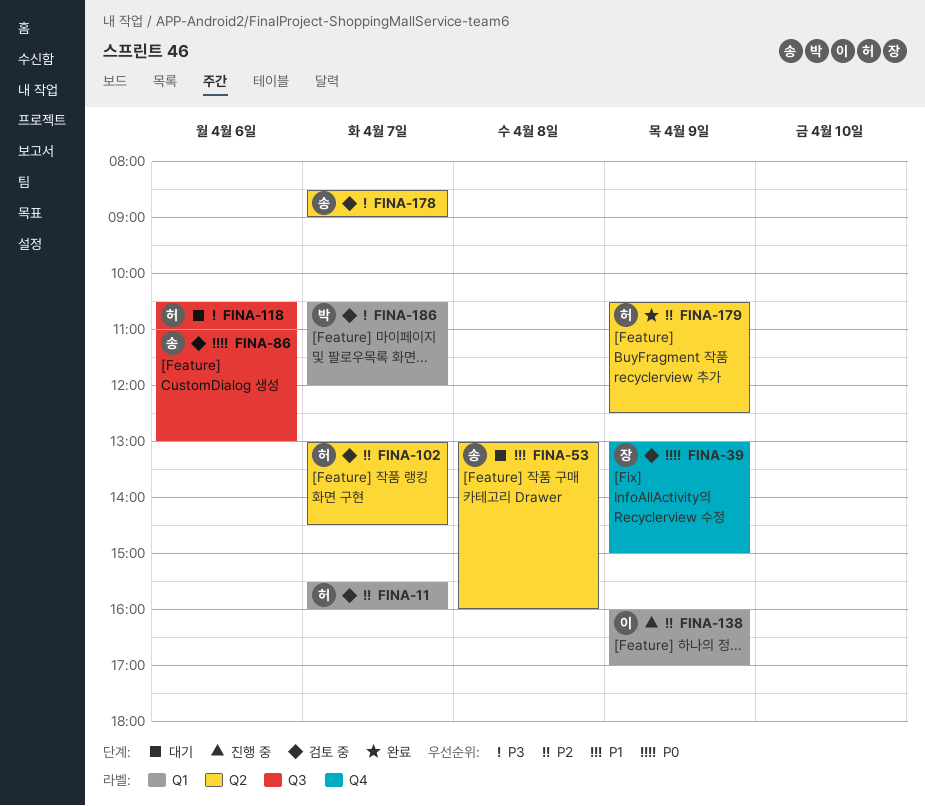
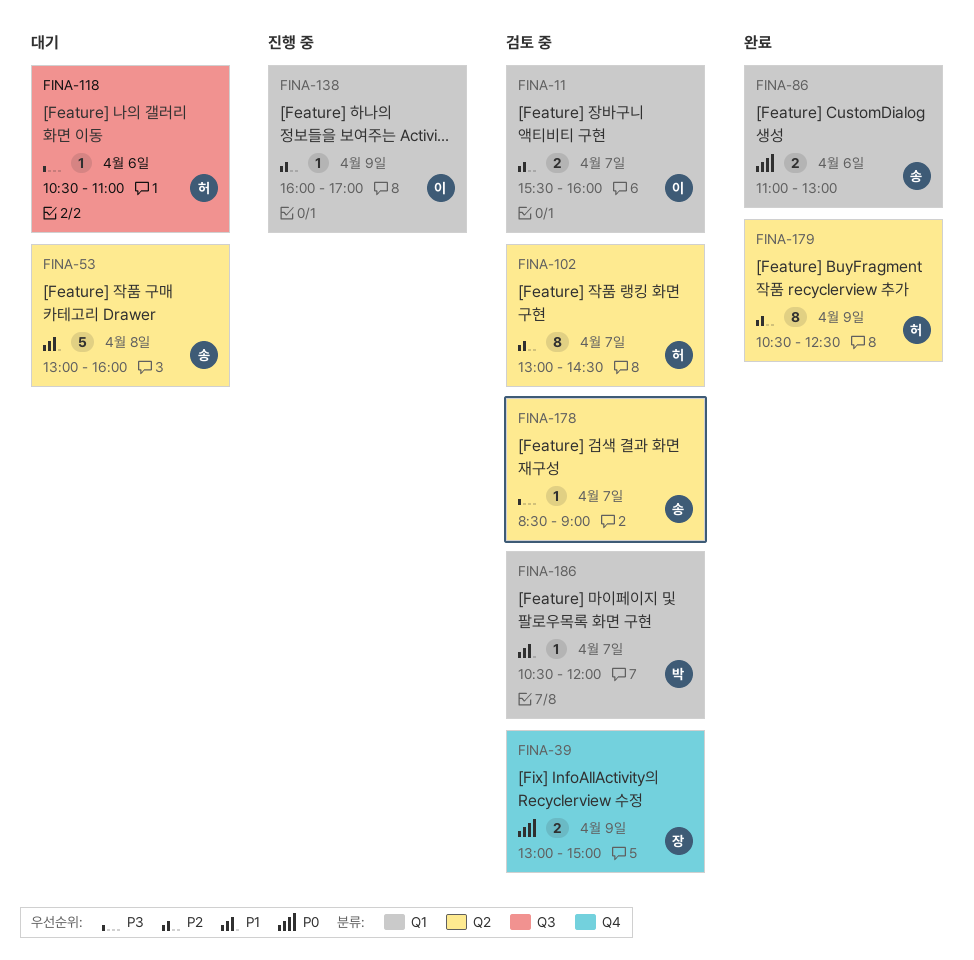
FINA-11, owner: 허 -> 이
FINA-86, status: 검토 중 -> 완료
FINA-86, label: Q3 -> Q1
FINA-186, priority: P3 -> P1

